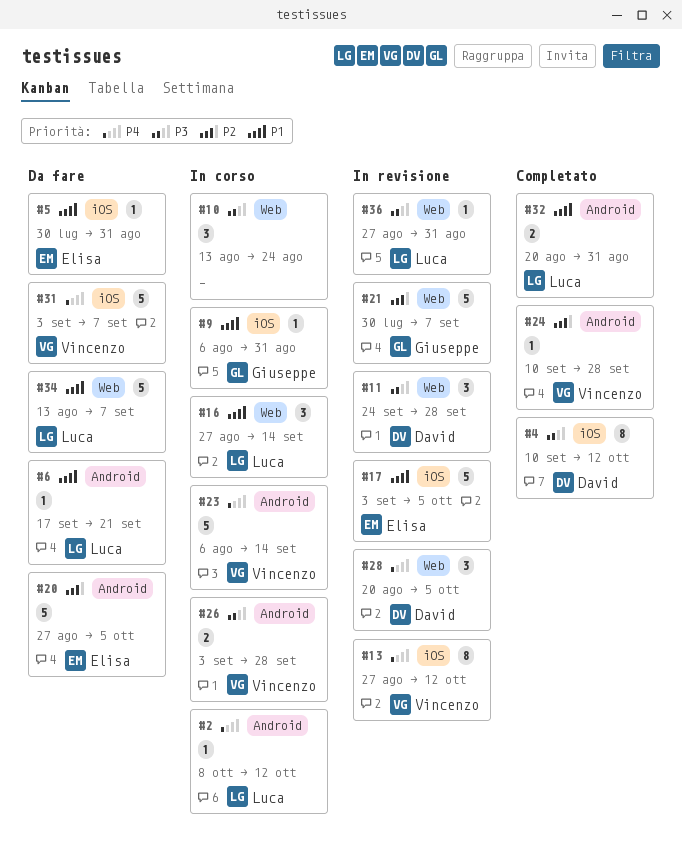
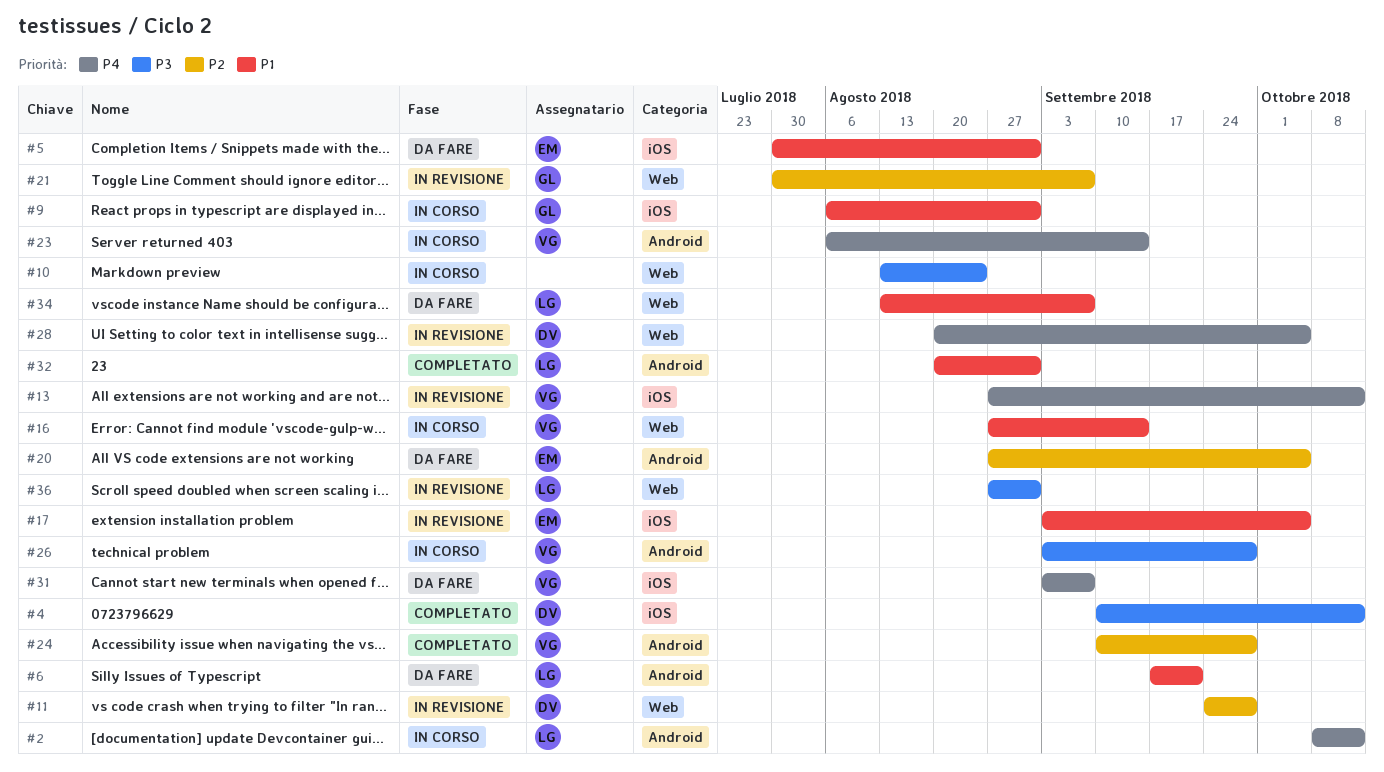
#11, priority: P3 -> P2
#16, owner: Luca -> Vincenzo

